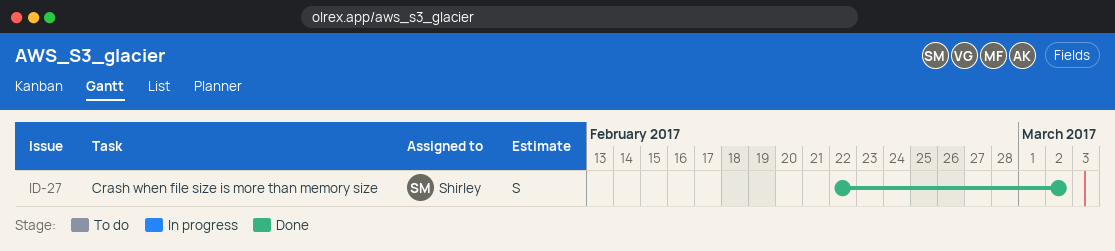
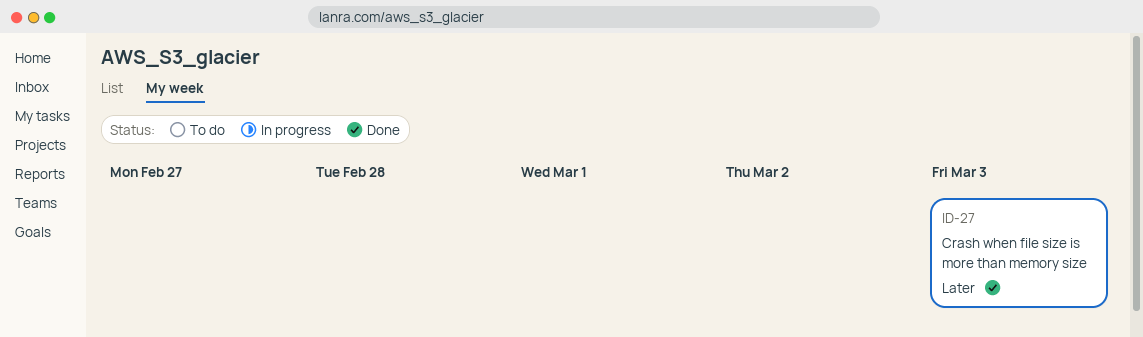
ID-27, due: Mar 2 -> Mar 3

